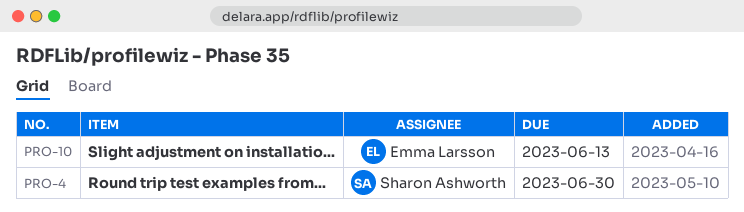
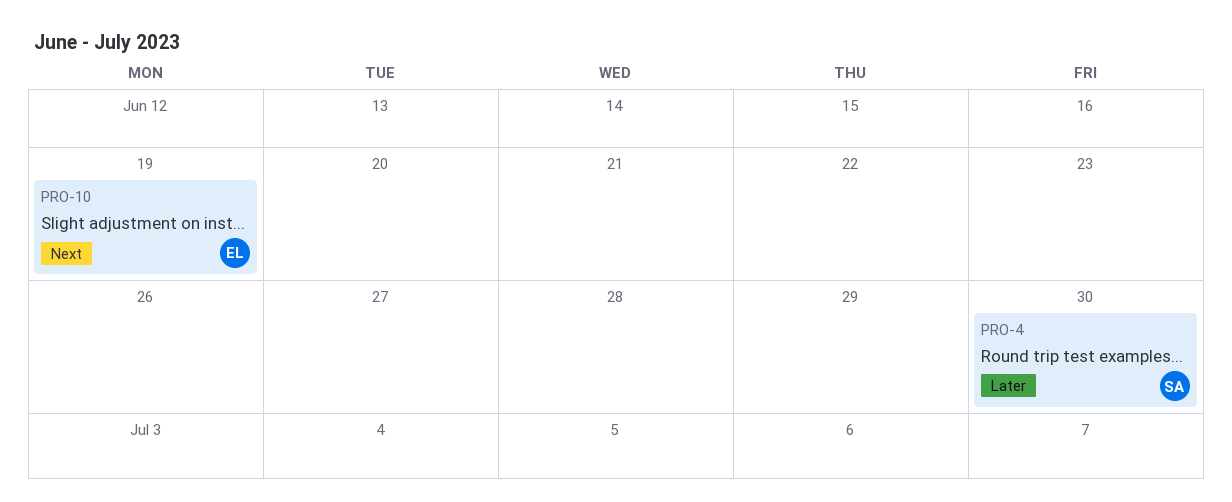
PRO-10, due: Jun 13 -> Jun 19

